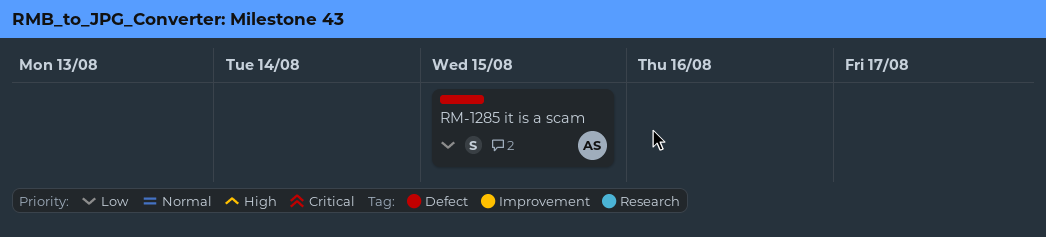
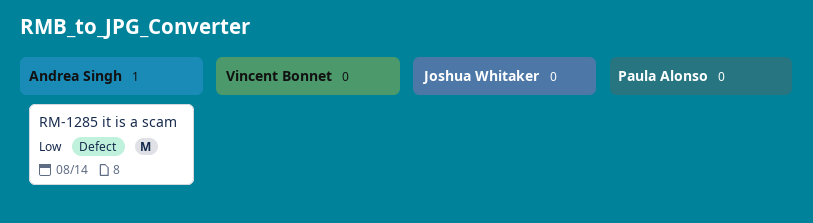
RM-1285, estimate: S -> M
RM-1285, due: Aug 15 -> Aug 14

